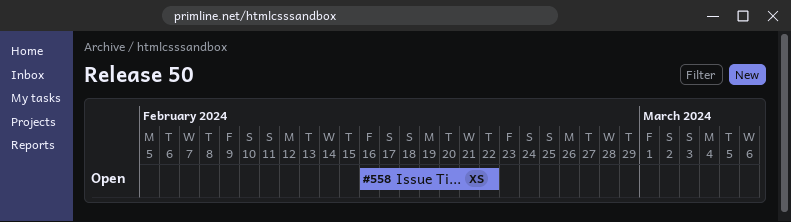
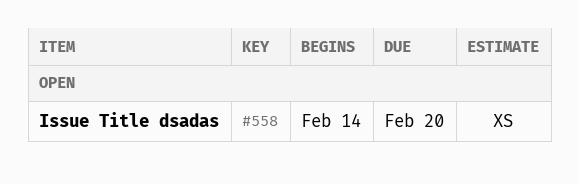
#558, start: Feb 16 -> Feb 14
#558, due: Feb 22 -> Feb 20

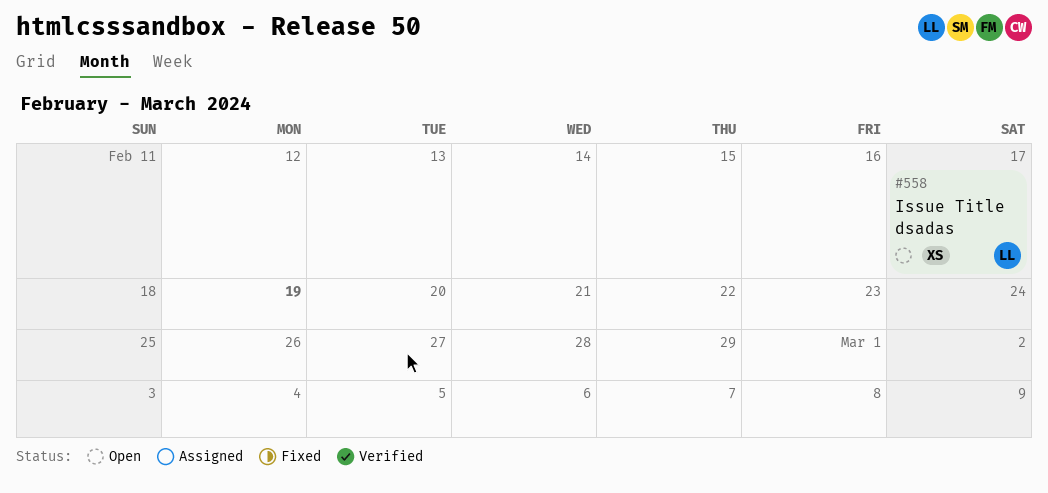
#558, due: Feb 20 -> Feb 17

